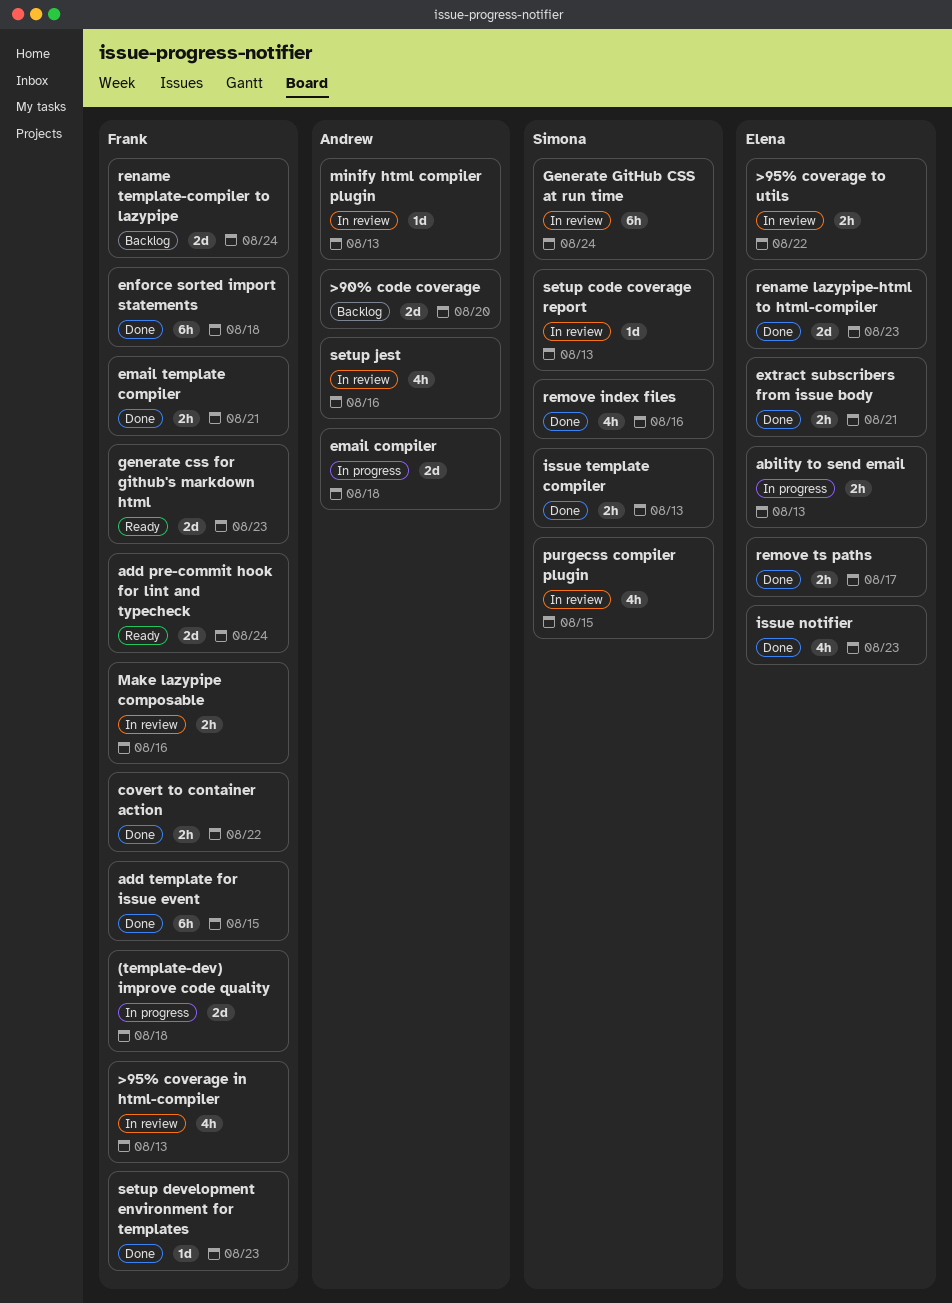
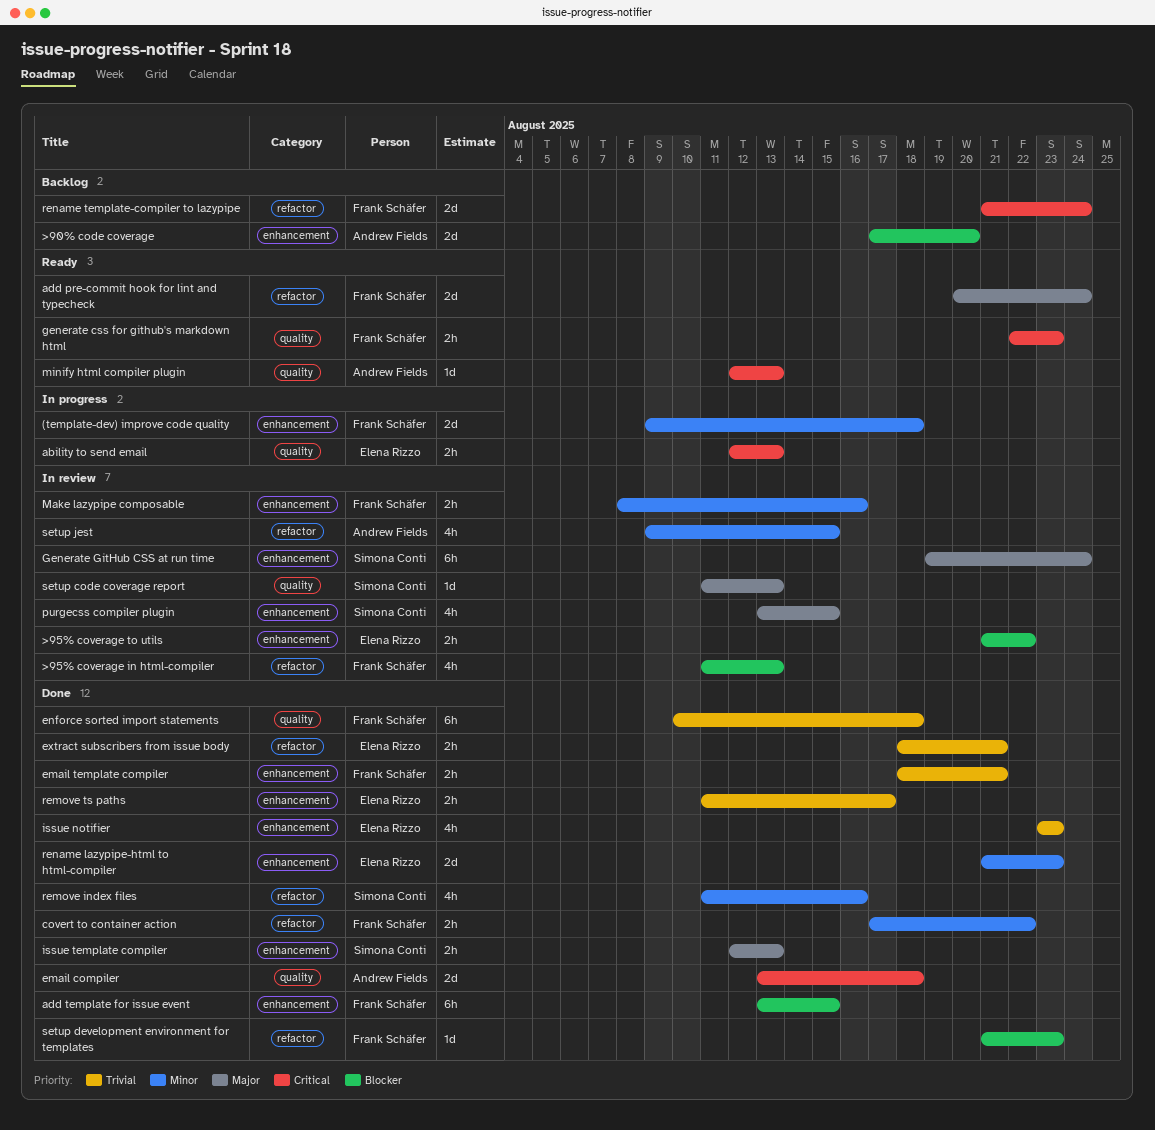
email compiler, status: In progress -> Done
generate css for github's markdown html, estimate: 2d -> 2h
minify html compiler plugin, status: In review -> Ready
setup jest, due: Aug 16 -> Aug 15

